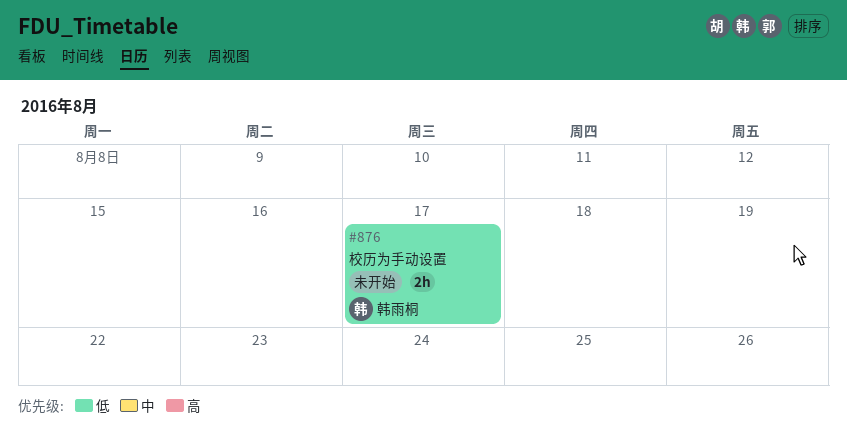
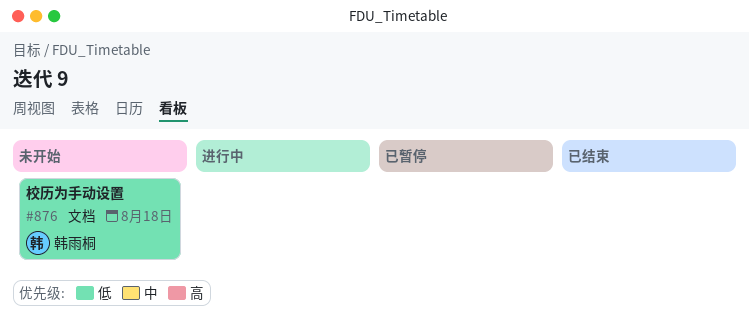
#876, due: Aug 17 -> Aug 18

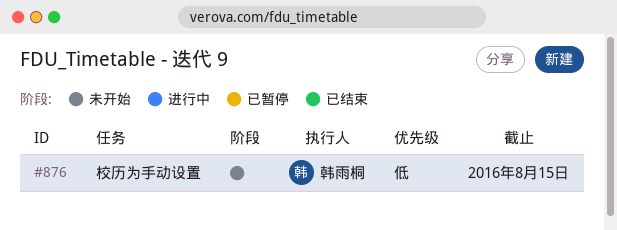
#876, due: Aug 18 -> Aug 15

